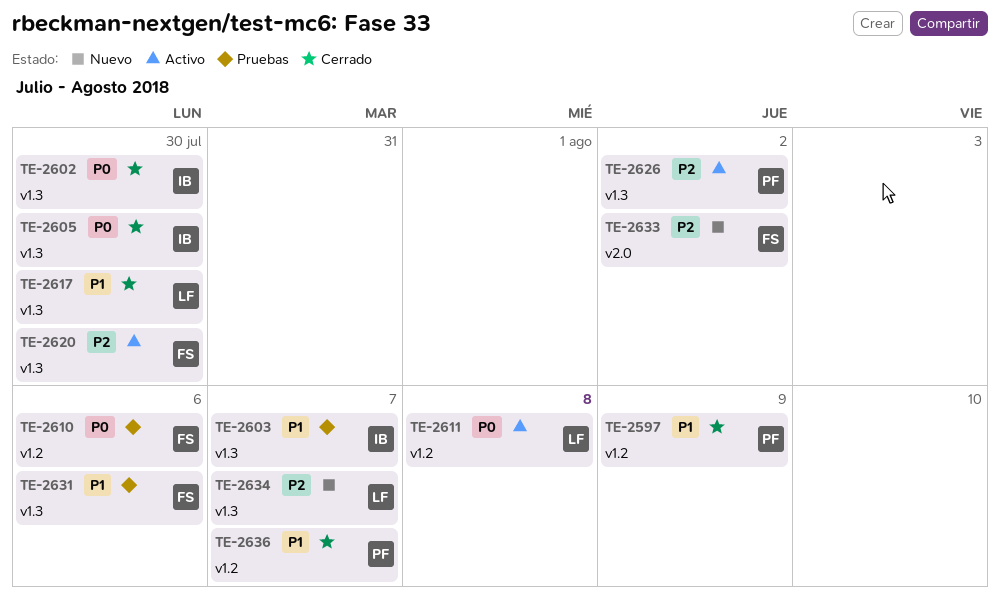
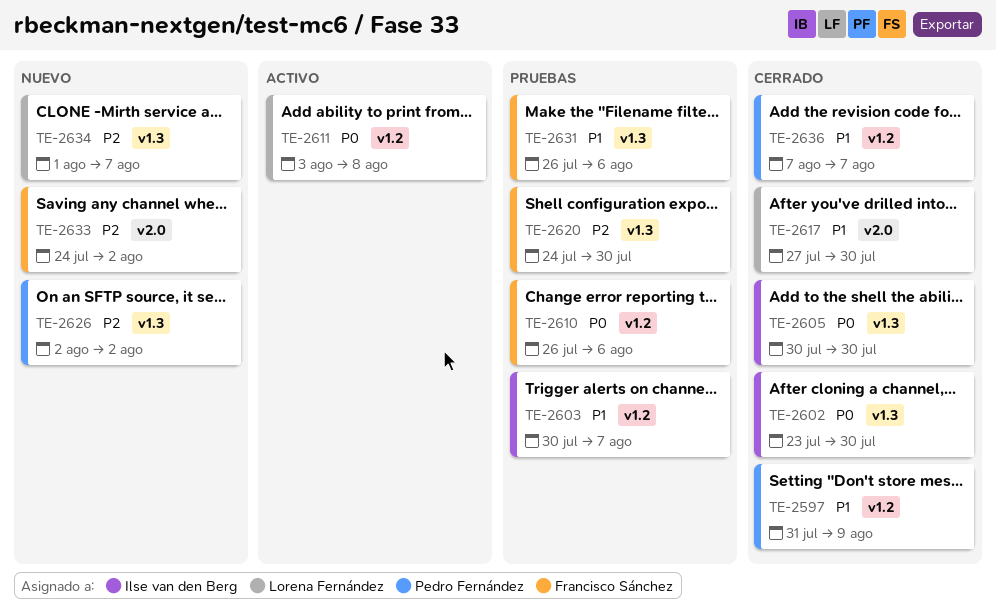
TE-2603, label: v1.3 -> v1.2
TE-2617, label: v1.3 -> v2.0
TE-2620, status: Activo -> Pruebas
TE-2626, status: Activo -> Nuevo

